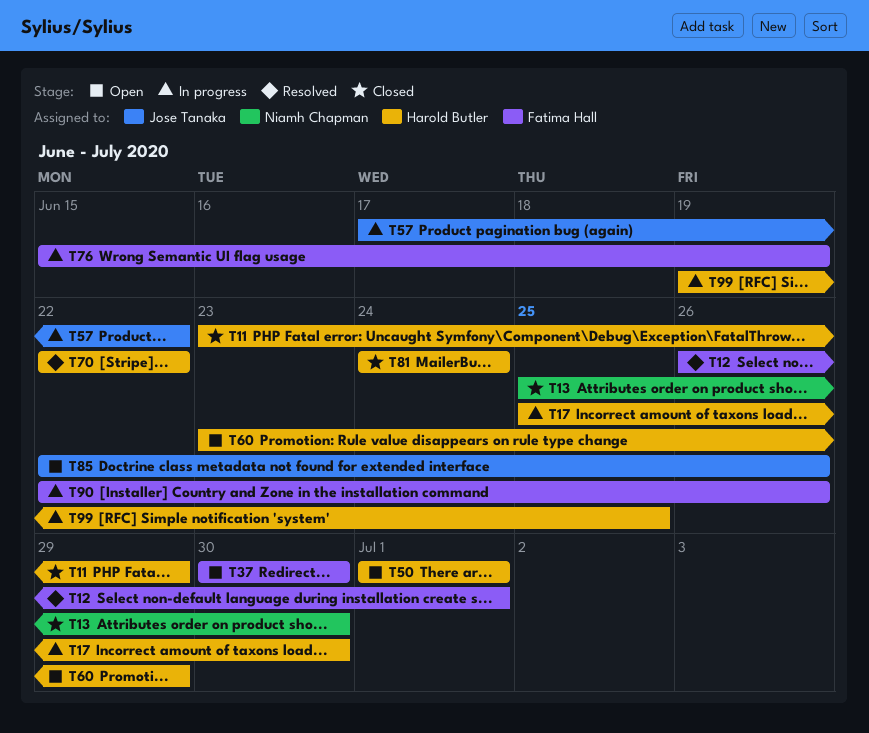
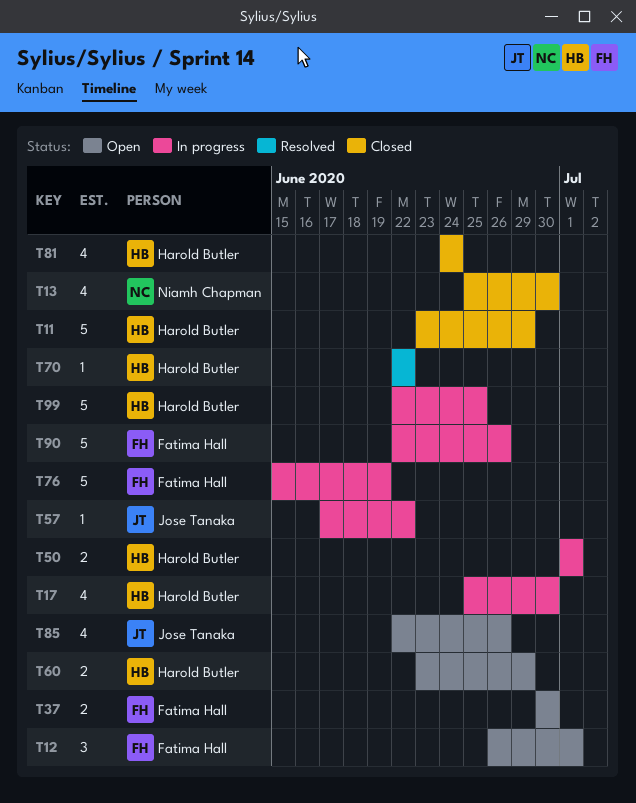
T12, status: Resolved -> Open
T50, status: Open -> In progress
T99, start: Jun 19 -> Jun 22

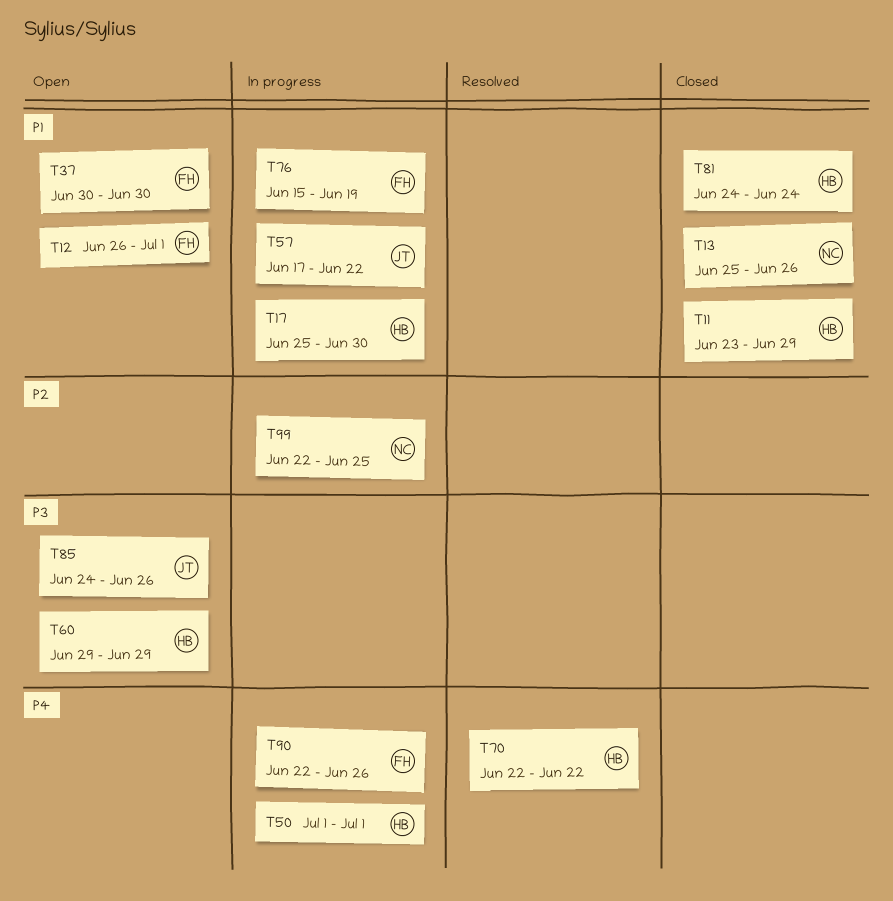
T13, due: Jun 30 -> Jun 26
T60, start: Jun 23 -> Jun 29
T85, start: Jun 22 -> Jun 24
T99, owner: Harold Butler -> Niamh Chapman

